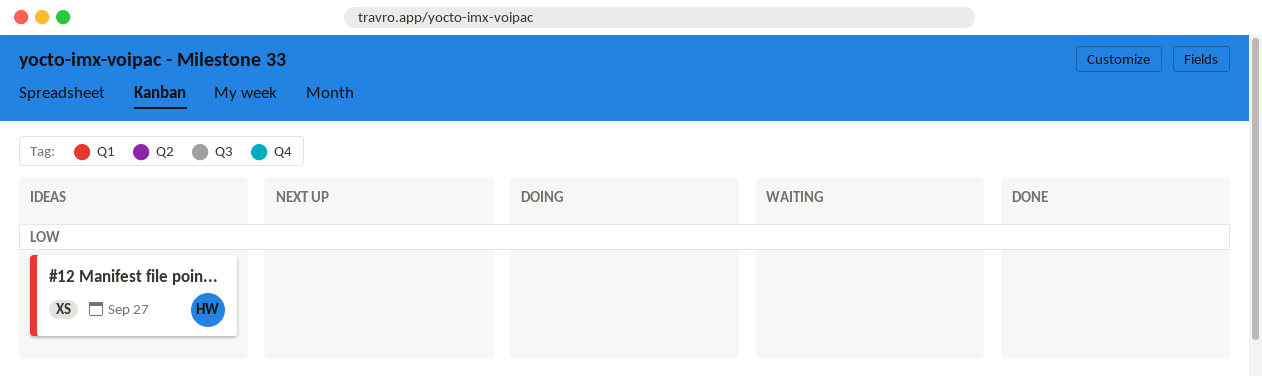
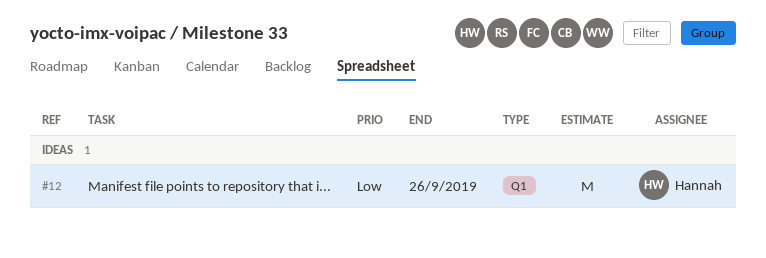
#12, estimate: XS -> M
#12, due: Sep 27 -> Sep 26

